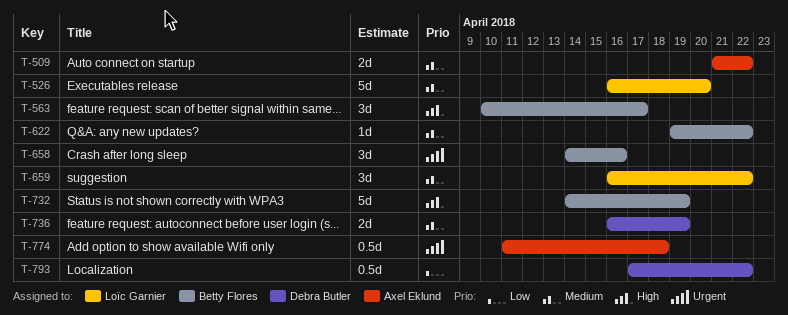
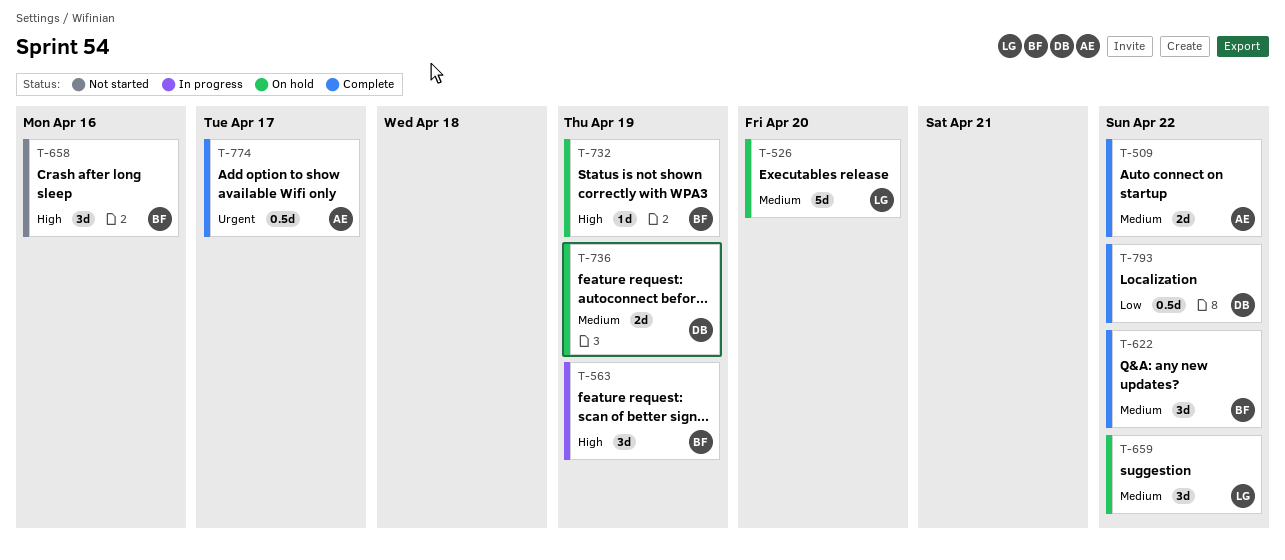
T-563, due: Apr 17 -> Apr 19
T-622, estimate: 1d -> 3d
T-658, priority: Urgent -> High
T-732, estimate: 5d -> 1d
T-774, due: Apr 18 -> Apr 17

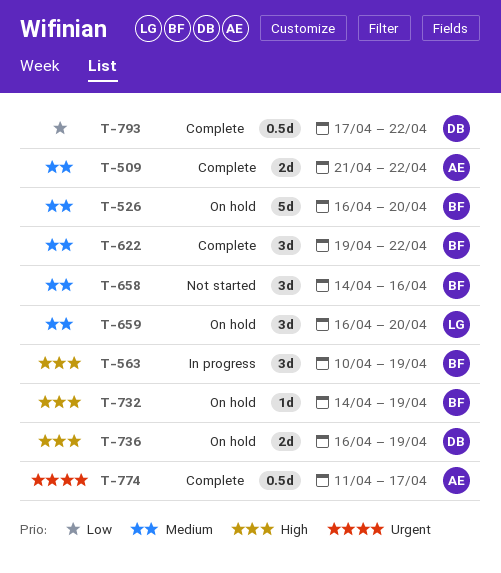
T-526, owner: LG -> BF
T-658, priority: High -> Medium
T-659, due: Apr 22 -> Apr 20
T-736, priority: Medium -> High

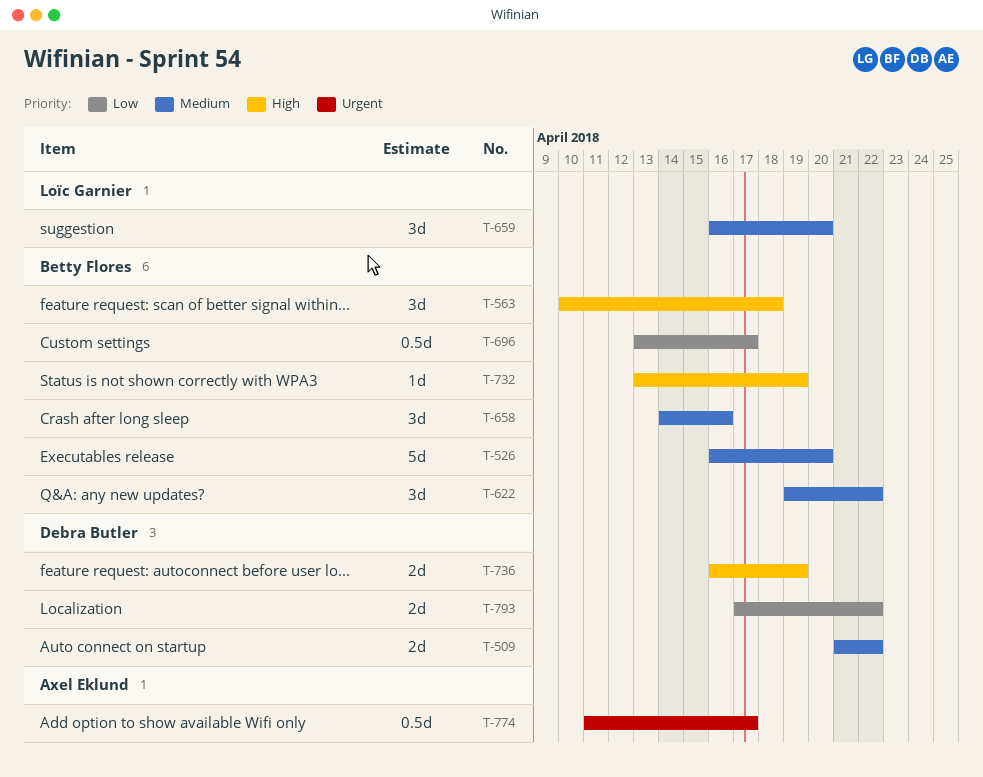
T-509, owner: Axel Eklund -> Debra Butler
T-563, due: Apr 19 -> Apr 18
T-696: none -> present
T-732, start: Apr 14 -> Apr 13
T-793, estimate: 0.5d -> 2d

